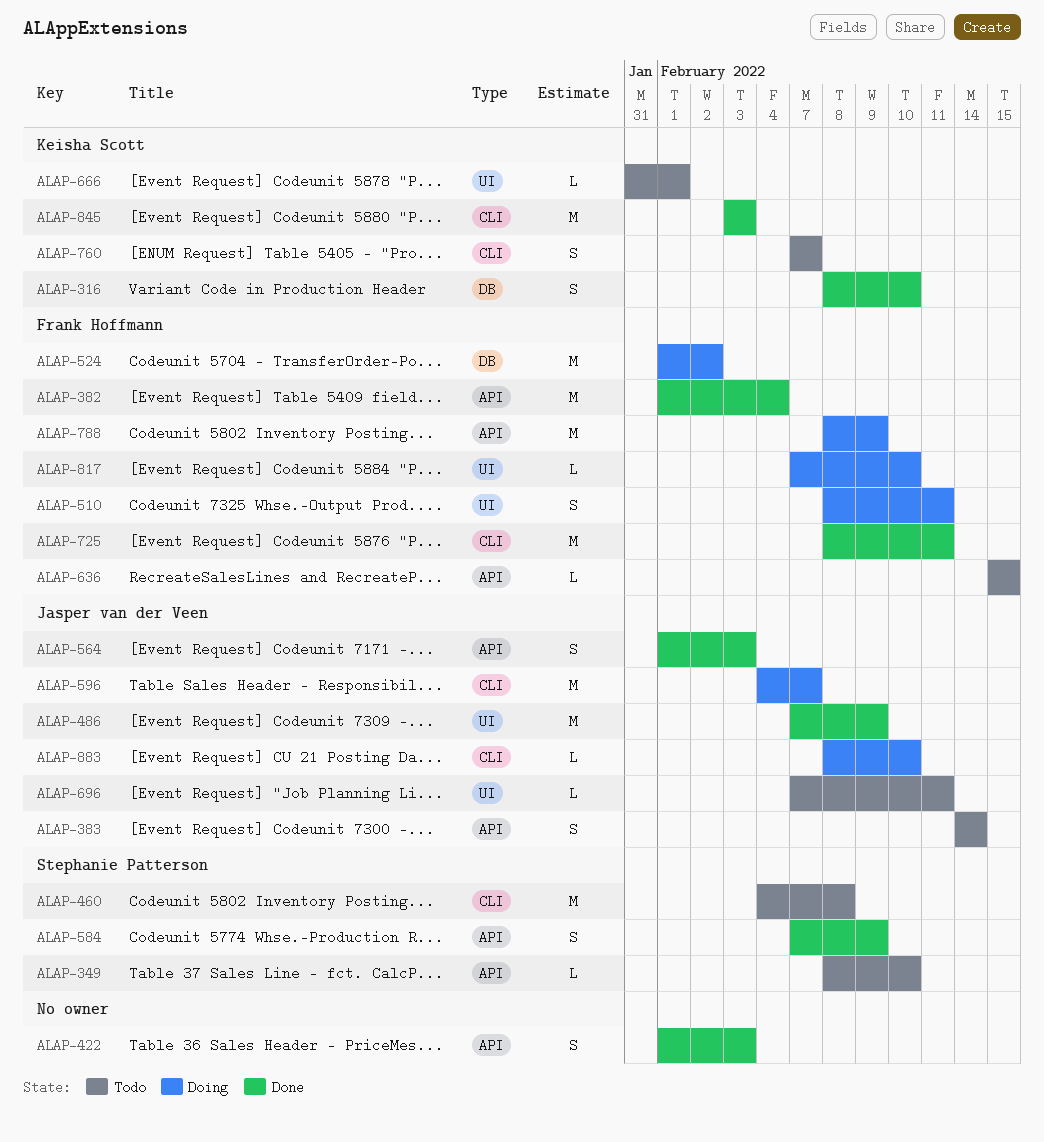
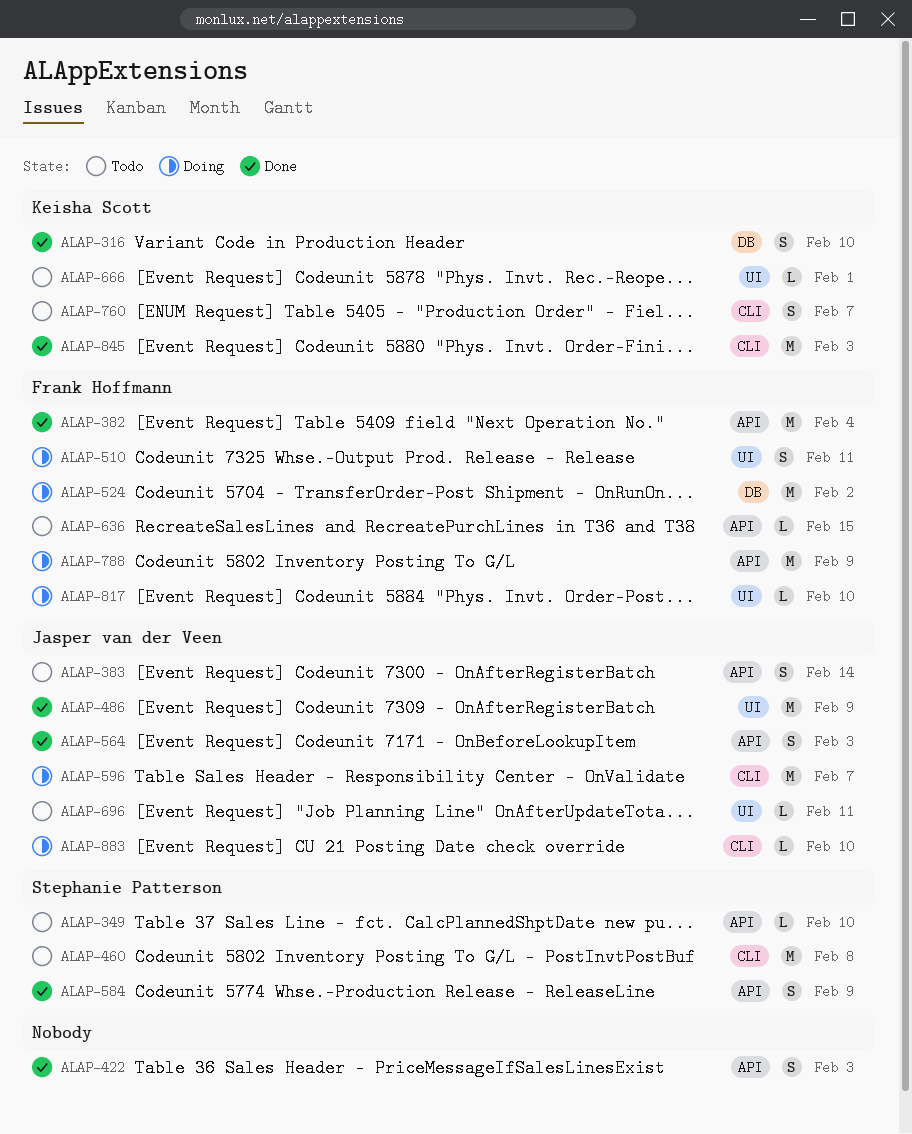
ALAP-725: present -> none

